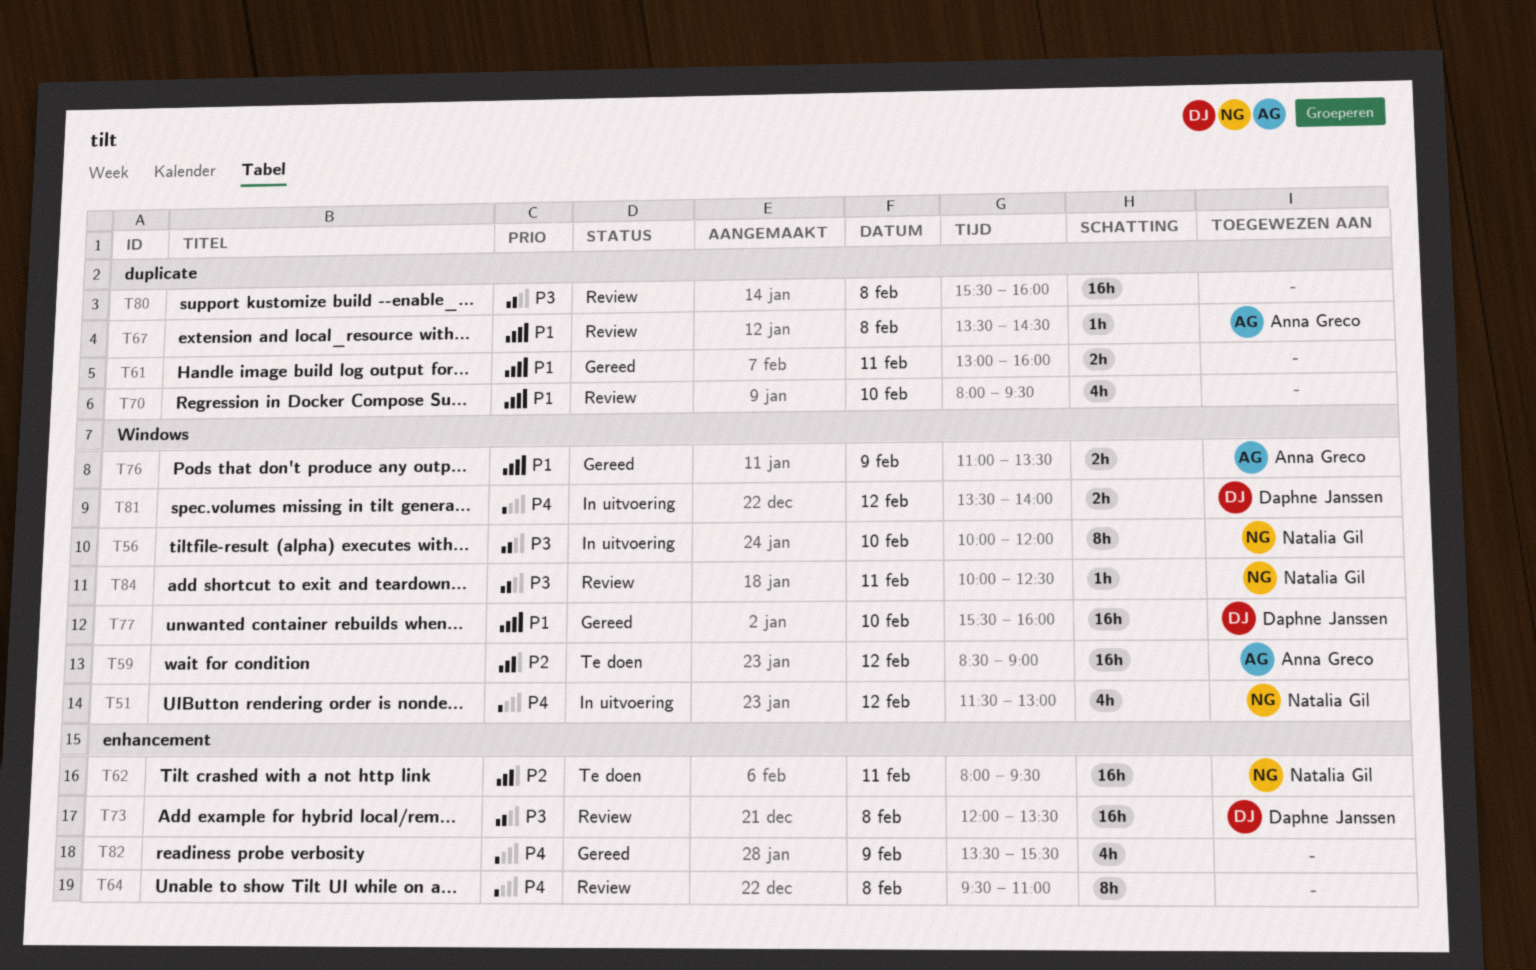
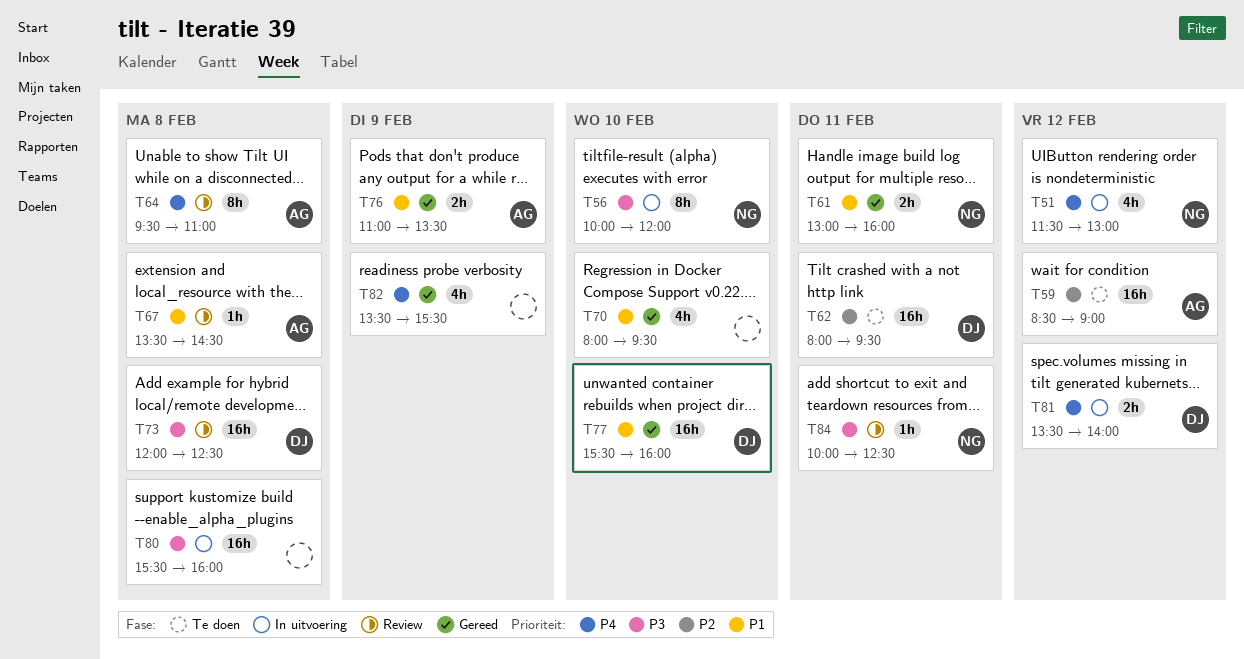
T61, owner: none -> Natalia Gil
T62, owner: Natalia Gil -> Daphne Janssen
T64, owner: none -> Anna Greco
T70, status: Review -> Gereed
T73, ends: 13:30 -> 12:30
T80, status: Review -> In uitvoering

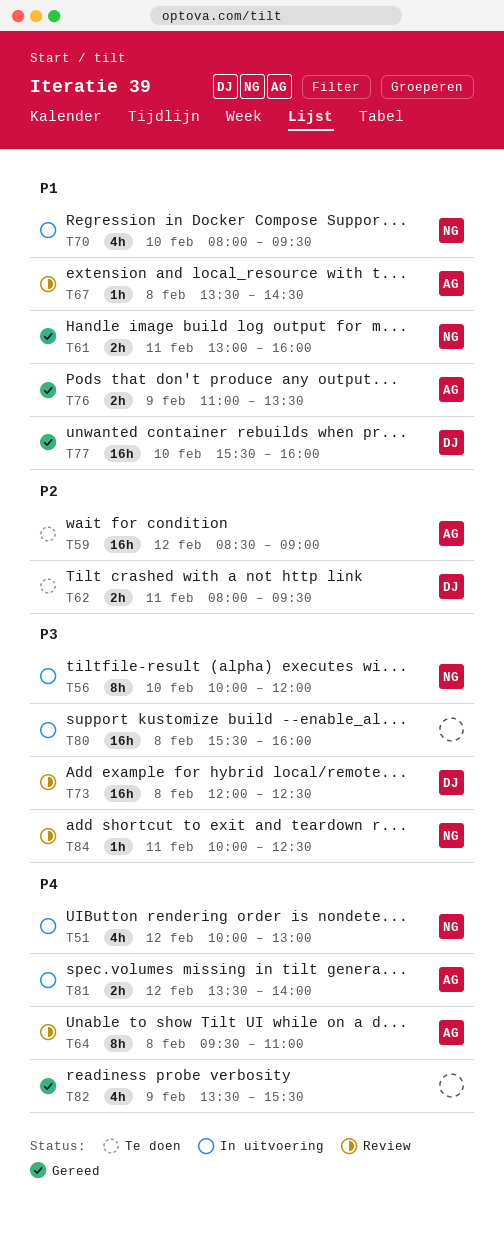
T51, begins: 11:30 -> 10:00
T62, estimate: 16h -> 2h
T70, status: Gereed -> In uitvoering
T70, owner: none -> NG
T81, owner: DJ -> AG

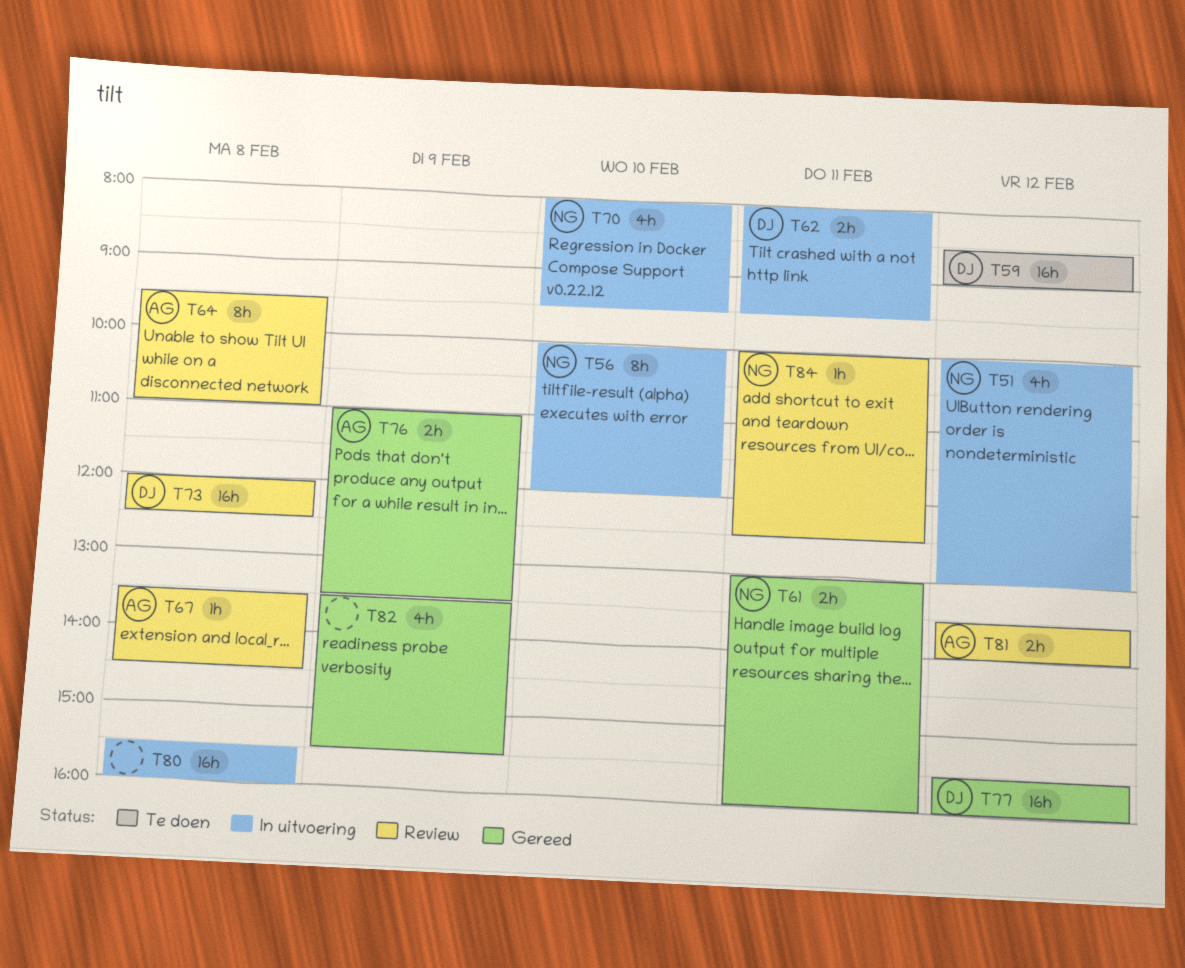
T59, owner: AG -> DJ
T62, status: Te doen -> In uitvoering
T77, day: Feb 10 -> Feb 12
T81, status: In uitvoering -> Review

